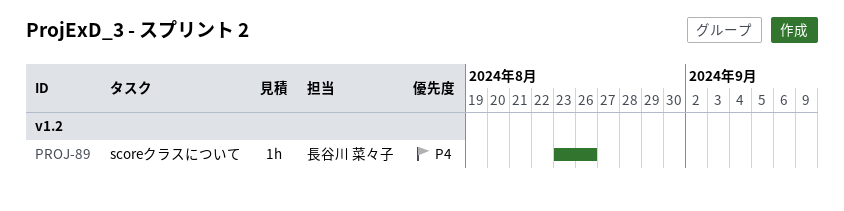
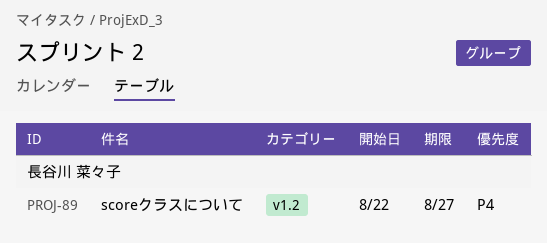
PROJ-89, start: Aug 23 -> Aug 22
PROJ-89, due: Aug 26 -> Aug 27

